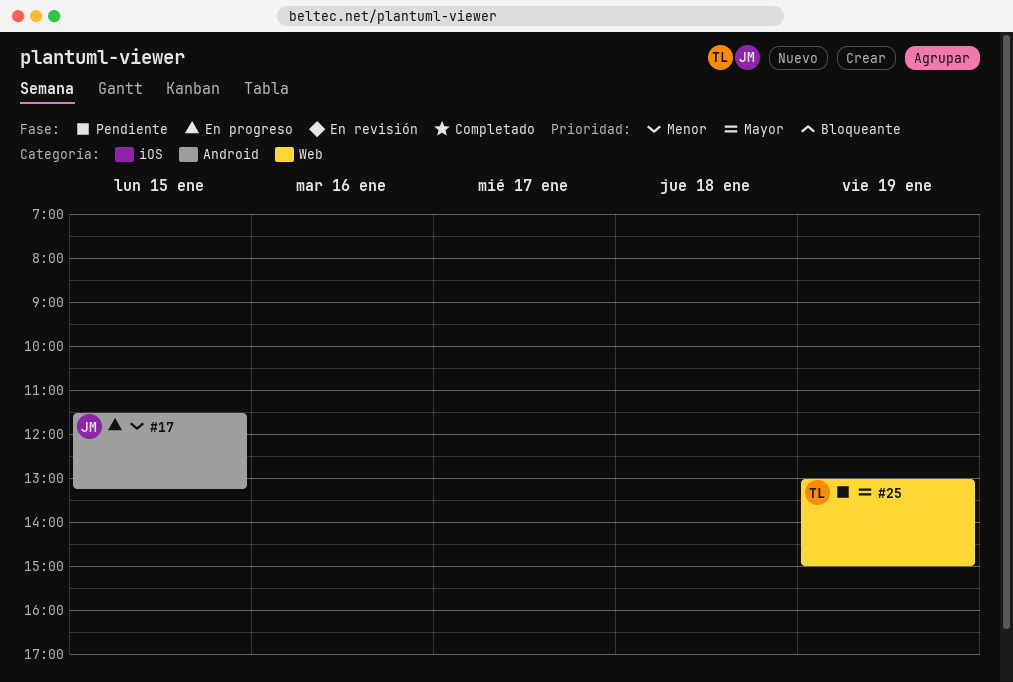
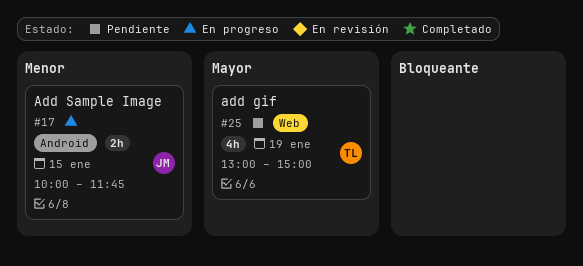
#17, begins: 11:30 -> 10:00
#17, ends: 13:15 -> 11:45

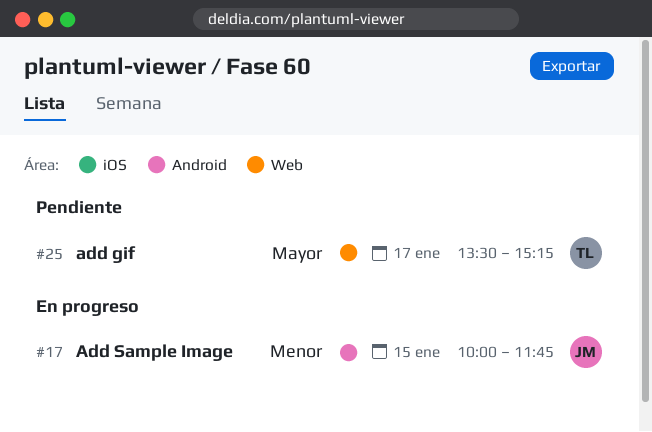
#25, day: Jan 19 -> Jan 17
#25, begins: 13:00 -> 13:30
#25, ends: 15:00 -> 15:15

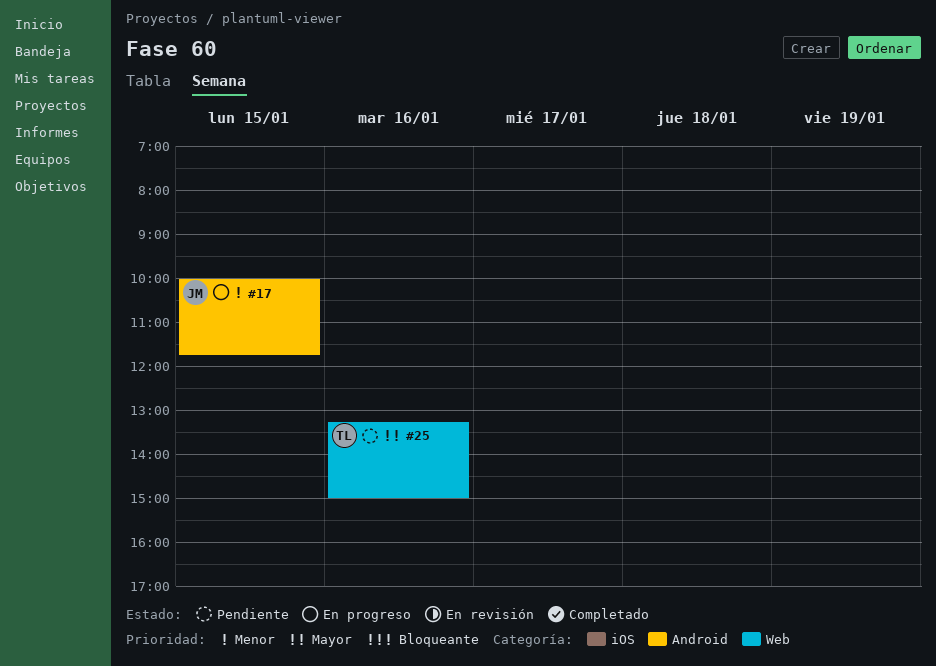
#25, day: Jan 17 -> Jan 16
#25, begins: 13:30 -> 13:15
#25, ends: 15:15 -> 15:00

